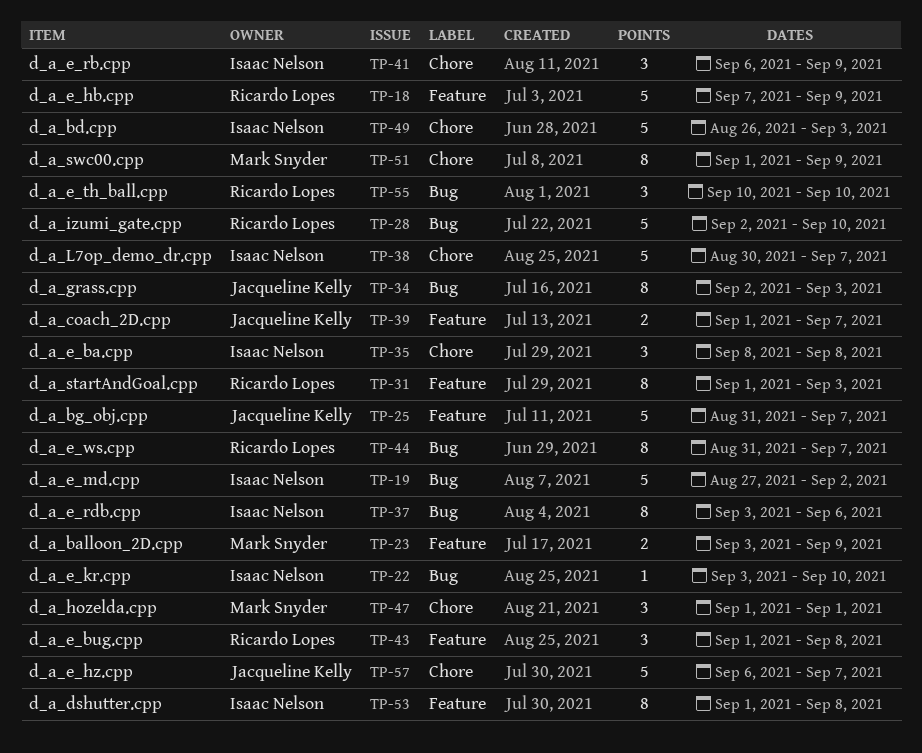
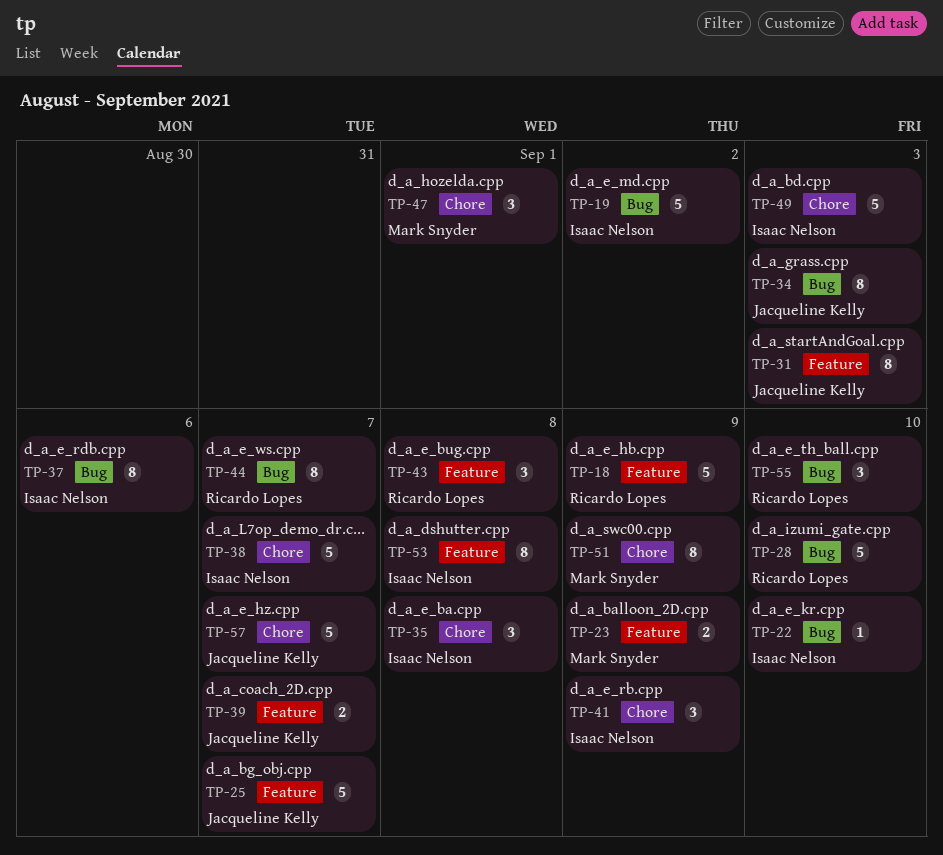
TP-31, owner: Ricardo Lopes -> Jacqueline Kelly

